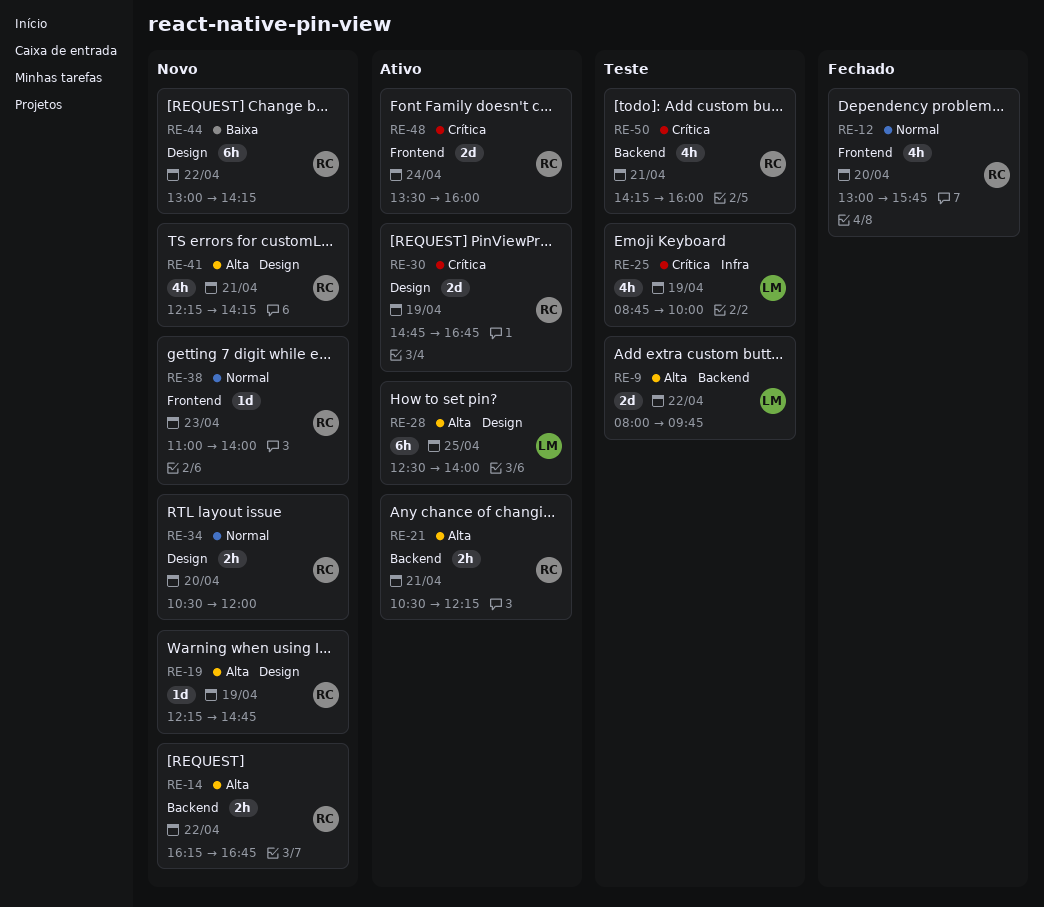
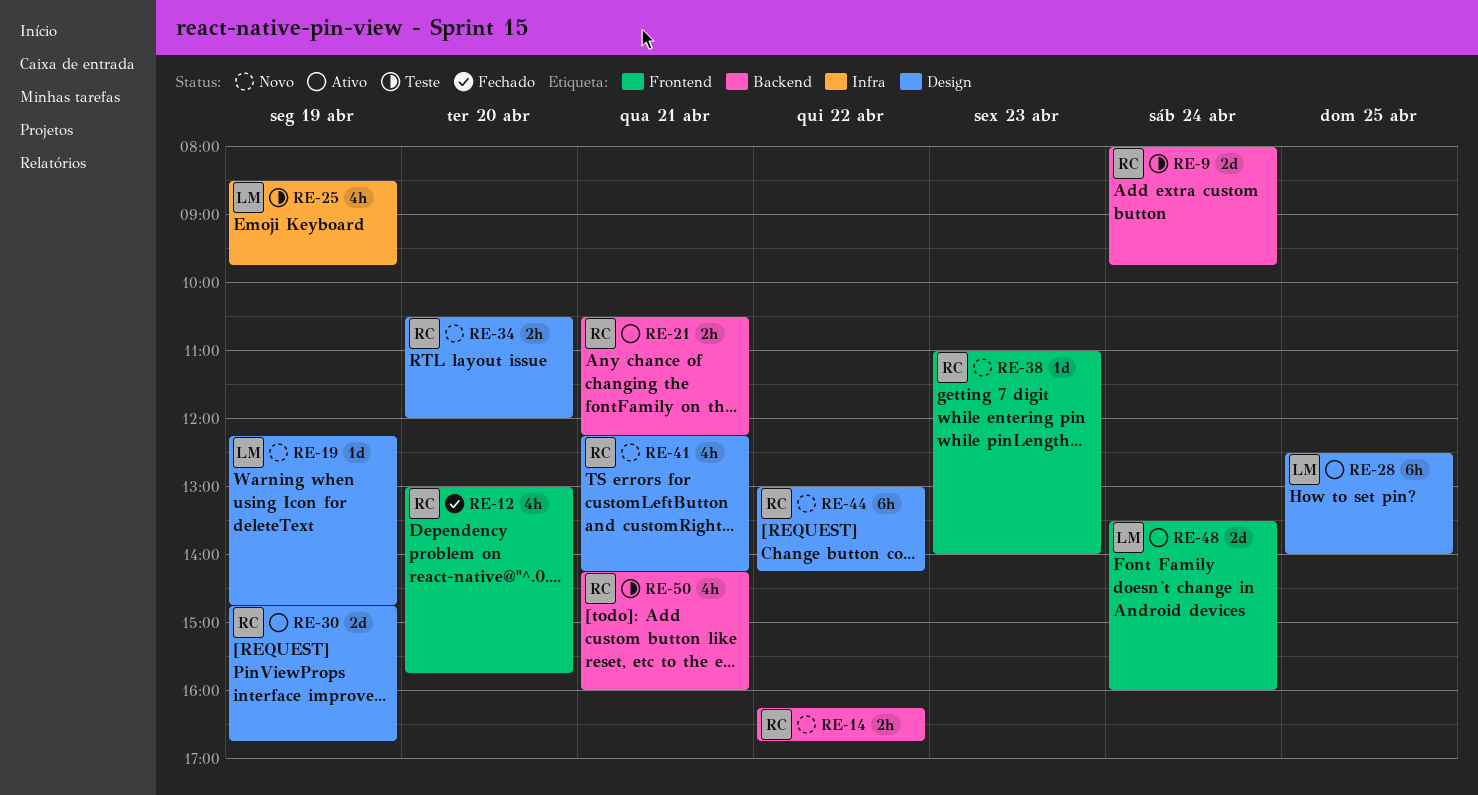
RE-9, owner: LM -> RC
RE-9, day: Apr 22 -> Apr 24
RE-19, owner: RC -> LM
RE-25, begins: 08:45 -> 08:30
RE-25, ends: 10:00 -> 09:45
RE-48, owner: RC -> LM

